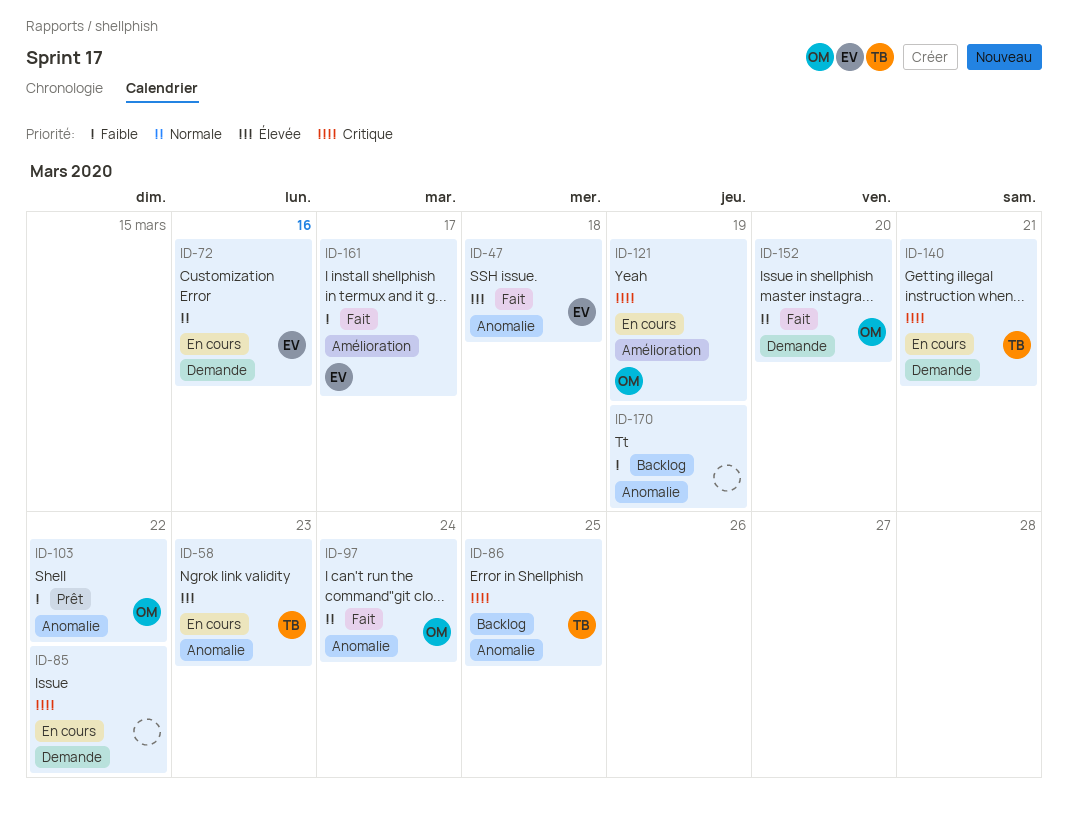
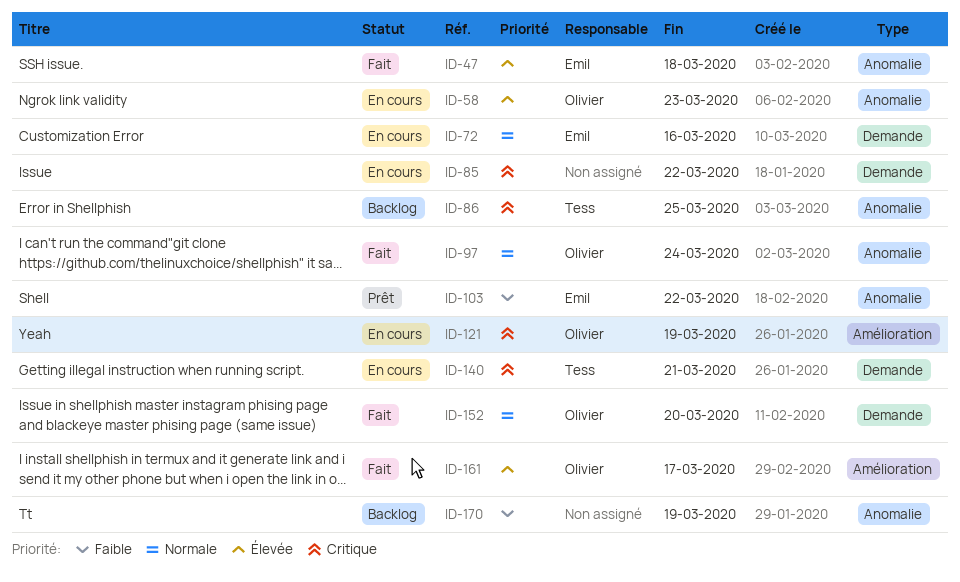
ID-58, owner: Tess -> Olivier
ID-103, owner: Olivier -> Emil
ID-161, owner: Emil -> Olivier
ID-161, priority: Faible -> Élevée

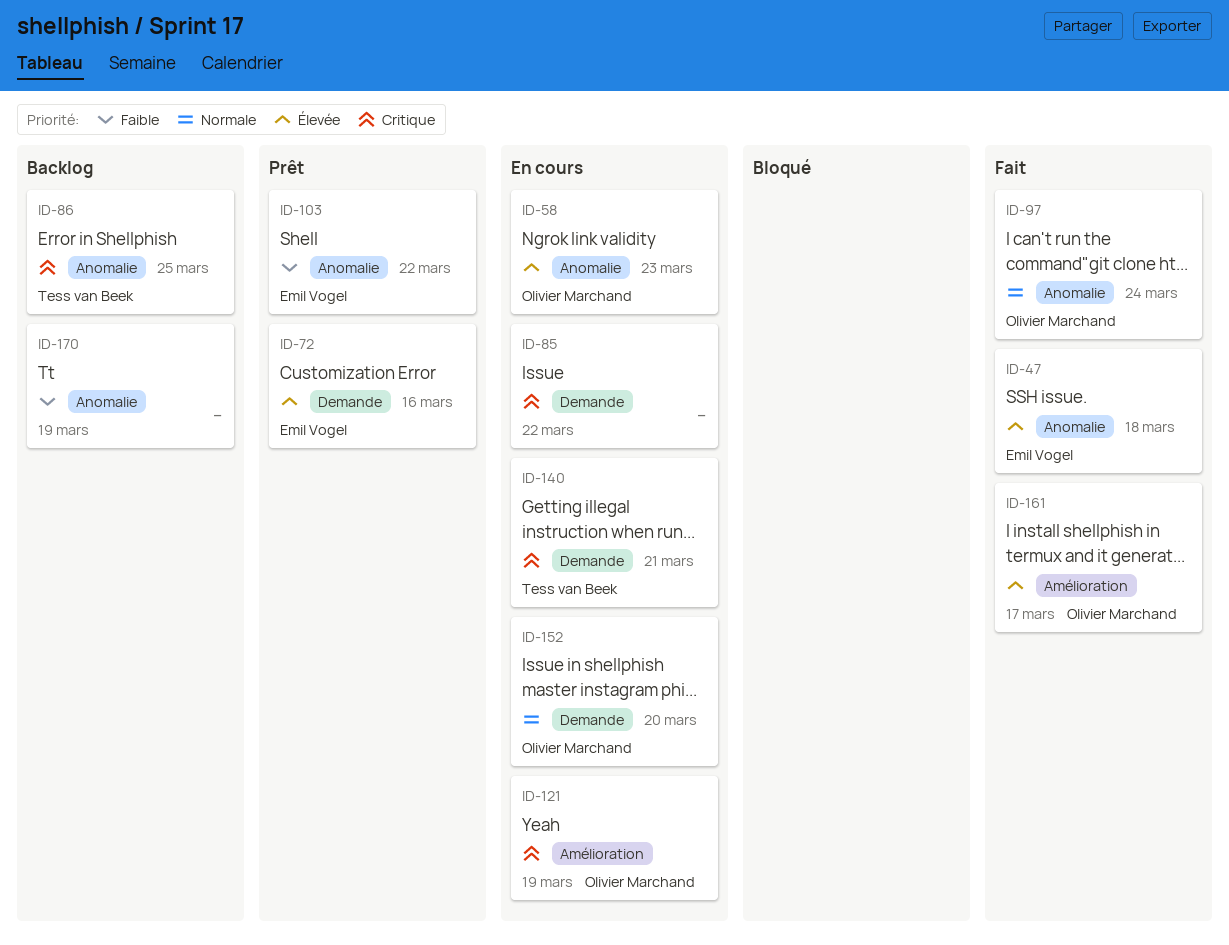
ID-72, status: En cours -> Prêt
ID-72, priority: Normale -> Élevée
ID-152, status: Fait -> En cours

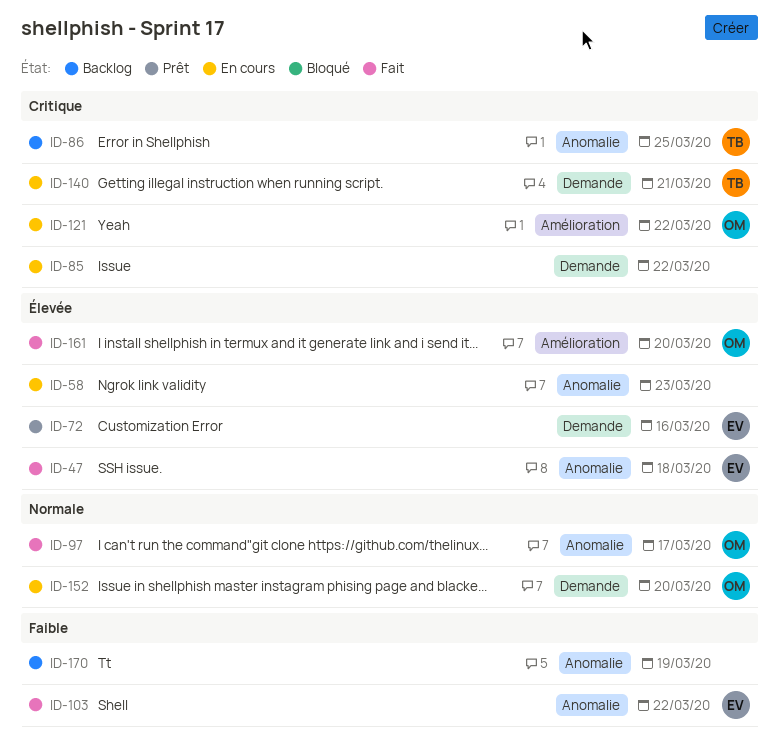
ID-58, owner: Olivier Marchand -> none
ID-97, due: Mar 24 -> Mar 17
ID-103, status: Prêt -> Fait
ID-121, due: Mar 19 -> Mar 22
ID-161, due: Mar 17 -> Mar 20

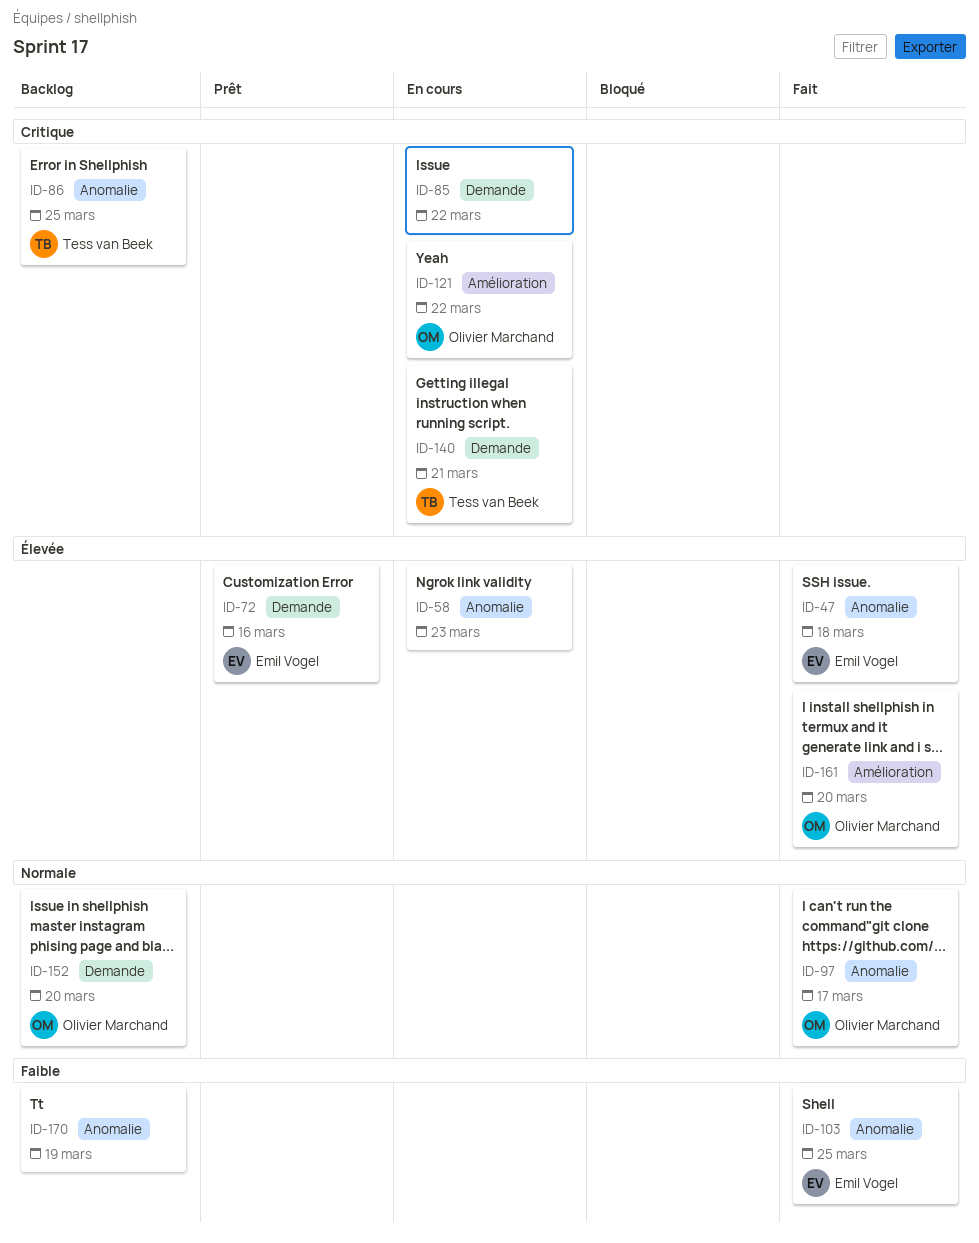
ID-103, due: Mar 22 -> Mar 25
ID-152, status: En cours -> Backlog

